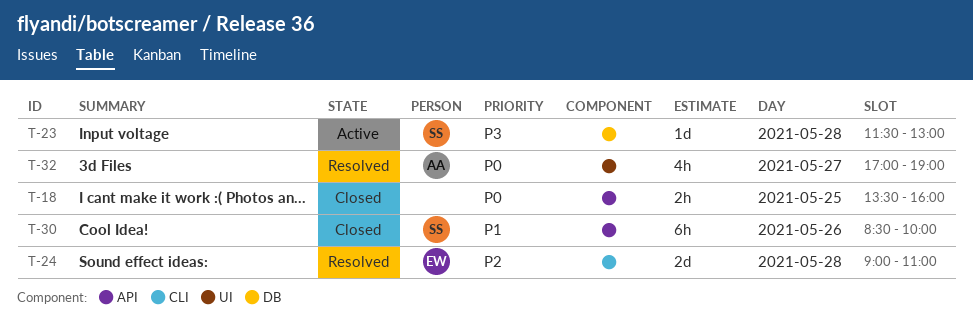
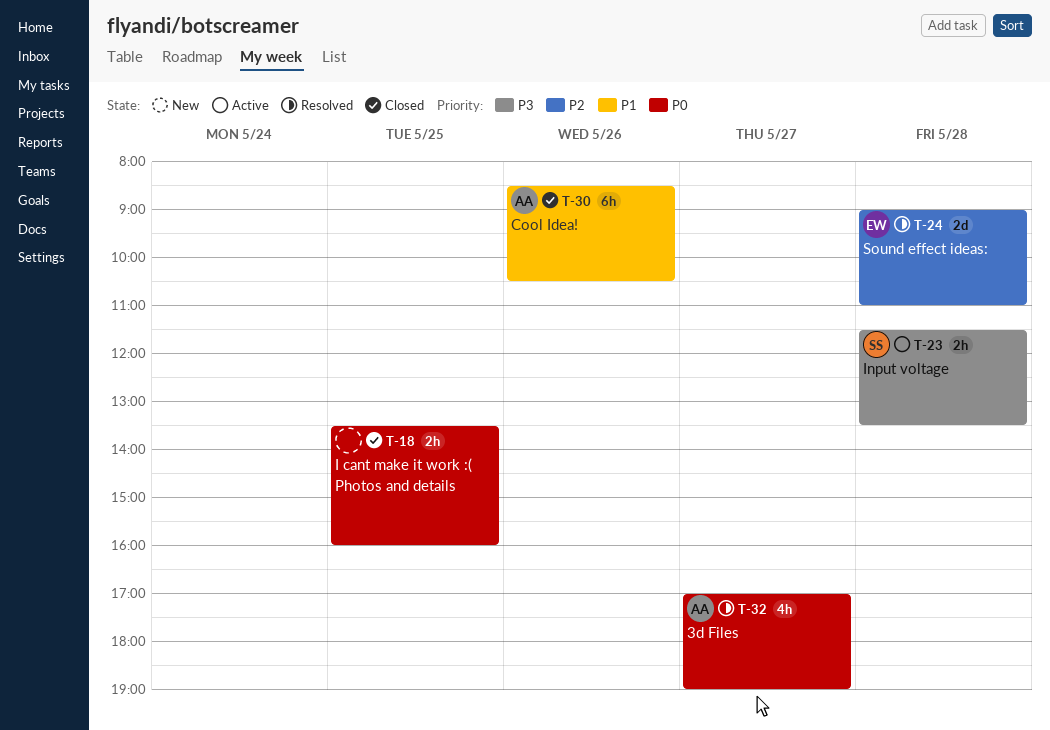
T-23, estimate: 1d -> 2h
T-23, ends: 13:00 -> 13:30
T-30, owner: SS -> AA
T-30, ends: 10:00 -> 10:30

